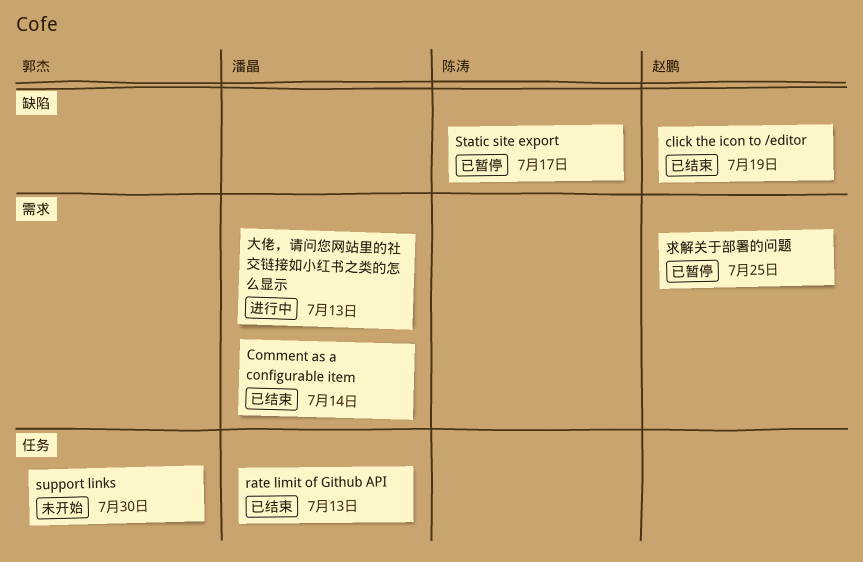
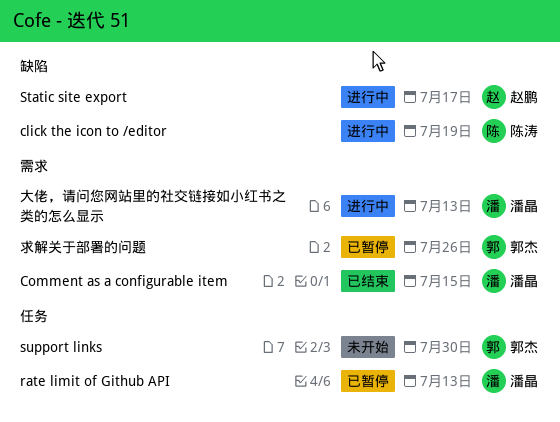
click the icon to /editor, status: 已结束 -> 进行中
click the icon to /editor, owner: 赵鹏 -> 陈涛
Comment as a configurable item, due: Jul 14 -> Jul 15
rate limit of Github API, status: 已结束 -> 已暂停
Static site export, status: 已暂停 -> 进行中
Static site export, owner: 陈涛 -> 赵鹏
求解关于部署的问题, owner: 赵鹏 -> 郭杰
求解关于部署的问题, due: Jul 25 -> Jul 26

